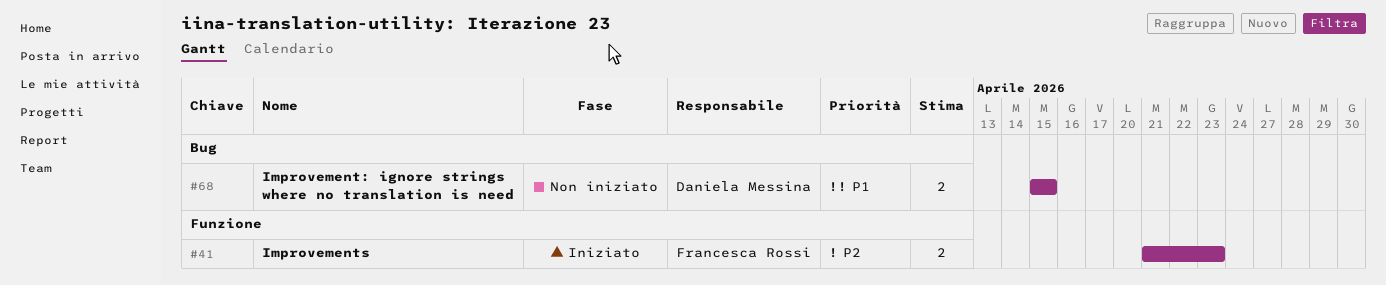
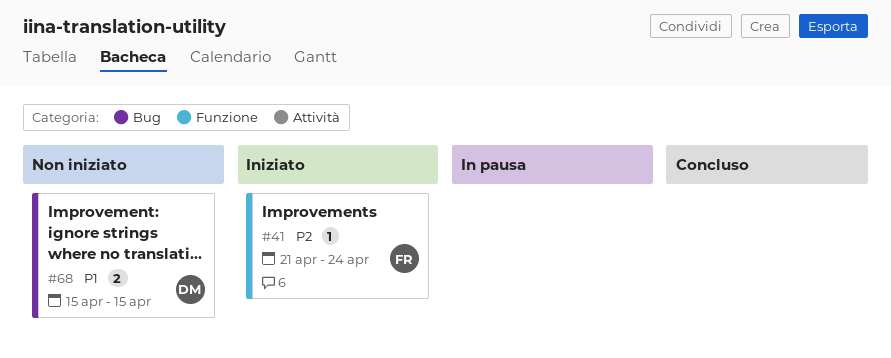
#41, estimate: 2 -> 1
#41, due: Apr 23 -> Apr 24

